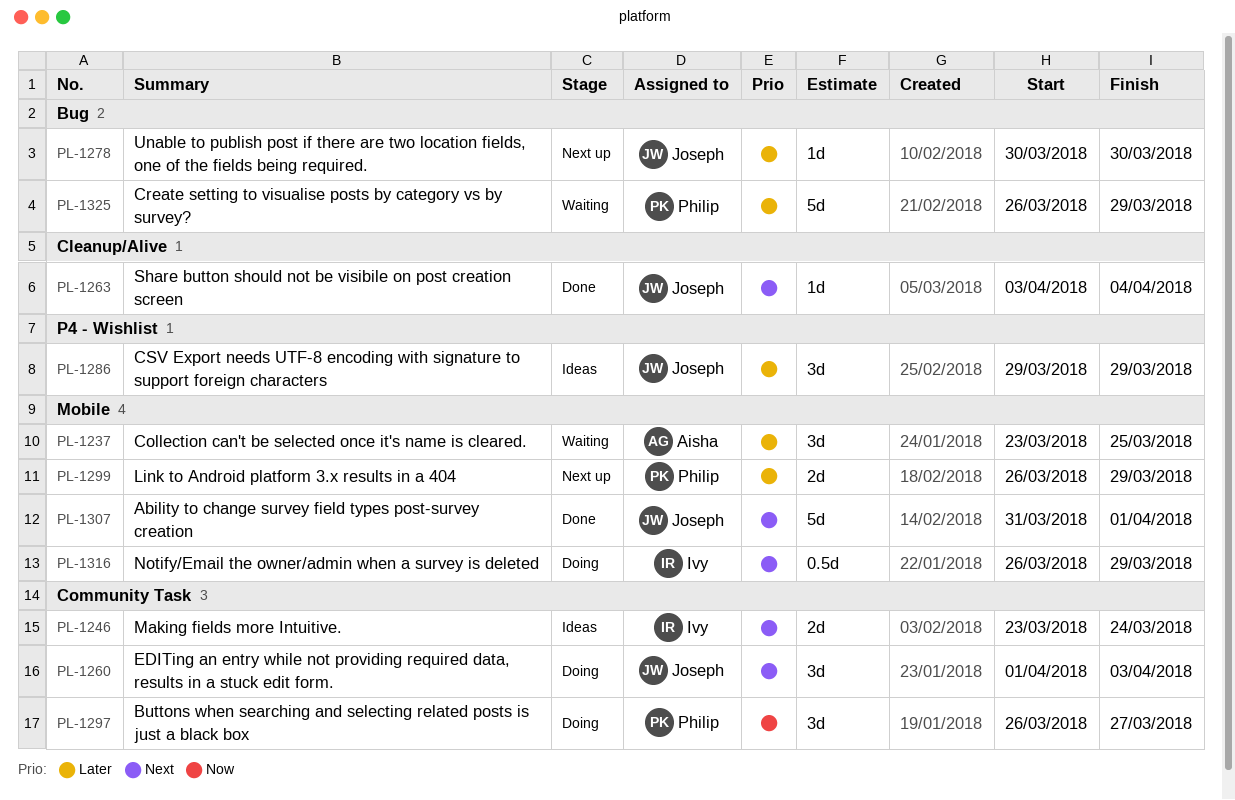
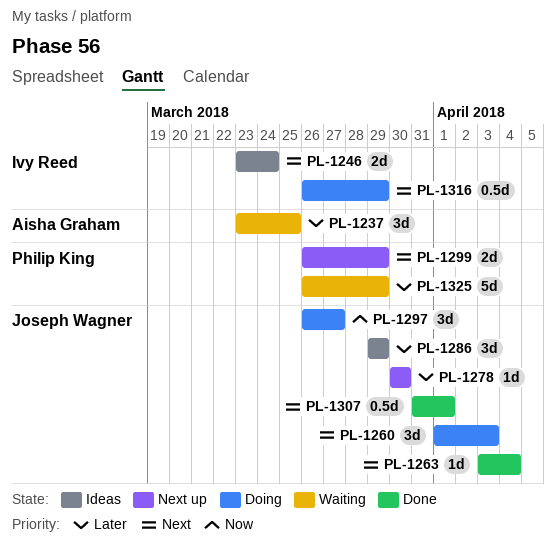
PL-1297, owner: Philip King -> Joseph Wagner
PL-1299, priority: Later -> Next
PL-1307, estimate: 5d -> 0.5d

